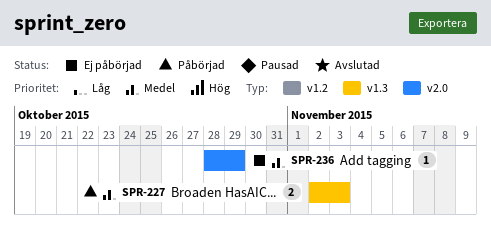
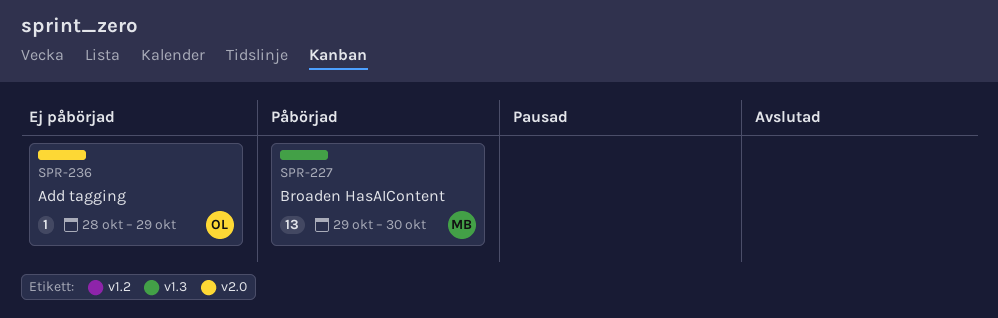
SPR-227, estimate: 2 -> 13
SPR-227, start: Nov 2 -> Oct 29
SPR-227, due: Nov 3 -> Oct 30

